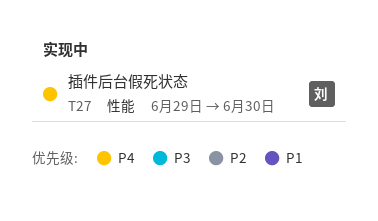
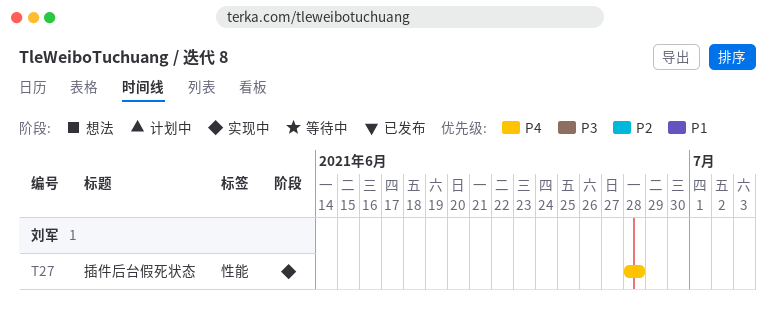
T27, start: Jun 29 -> Jun 28
T27, due: Jun 30 -> Jun 28

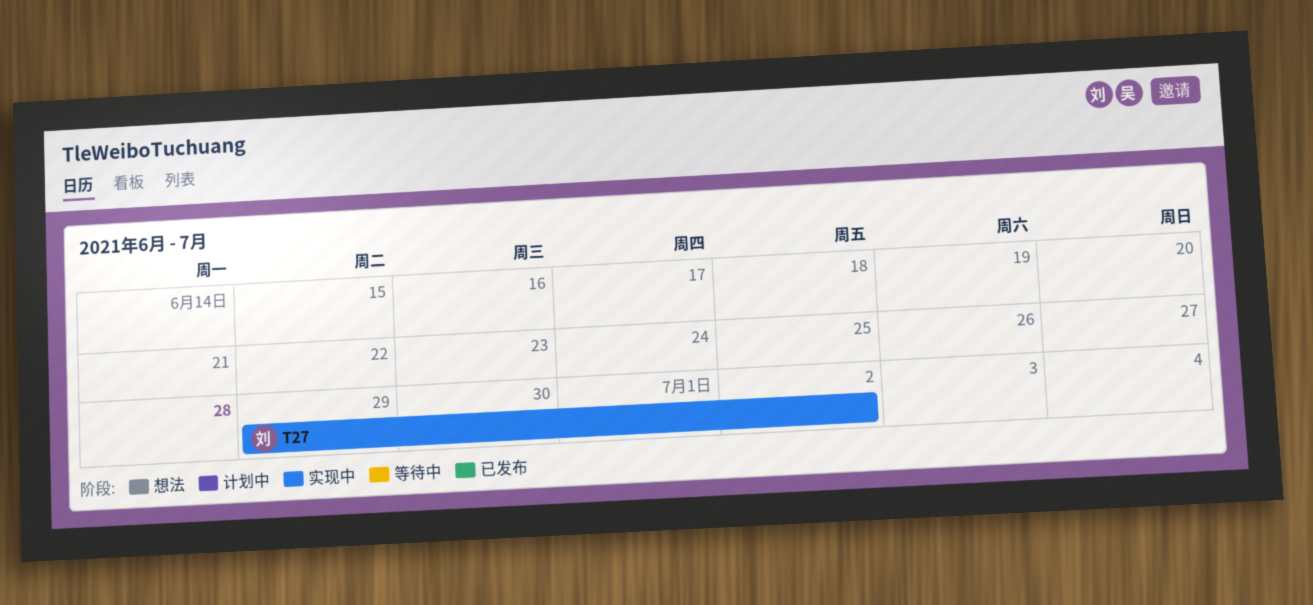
T27, start: Jun 28 -> Jun 29
T27, due: Jun 28 -> Jul 2

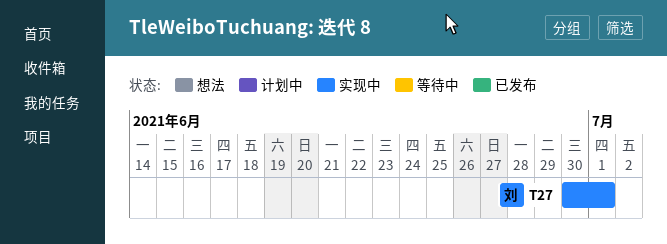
T27, start: Jun 29 -> Jun 30
T27, due: Jul 2 -> Jul 1

